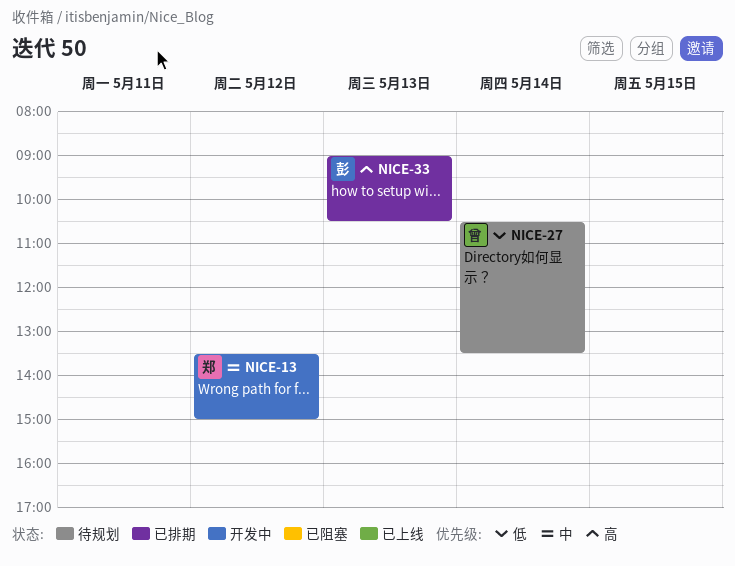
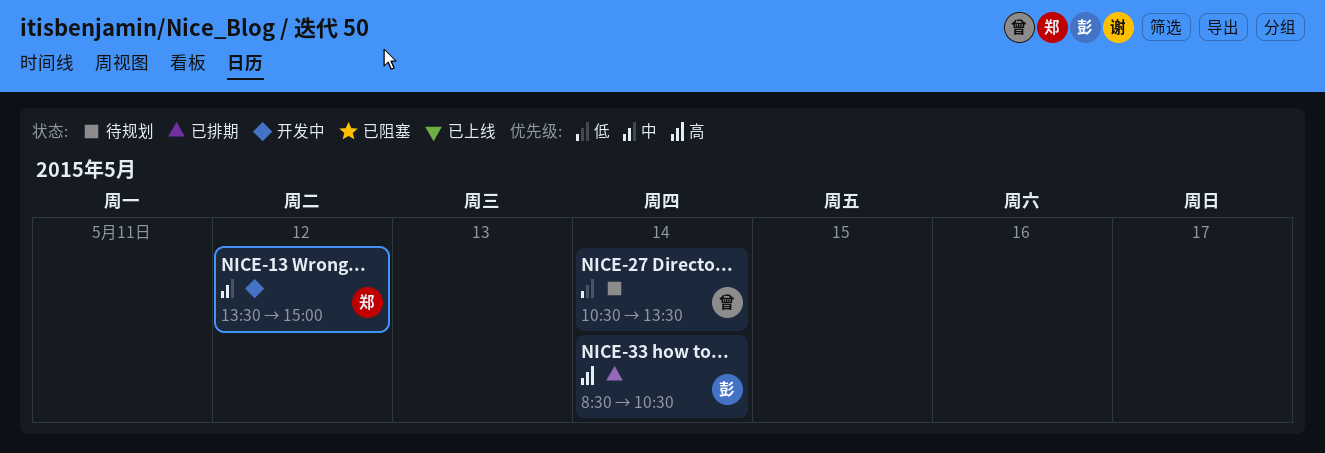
NICE-33, day: May 13 -> May 14
NICE-33, begins: 09:00 -> 08:30

